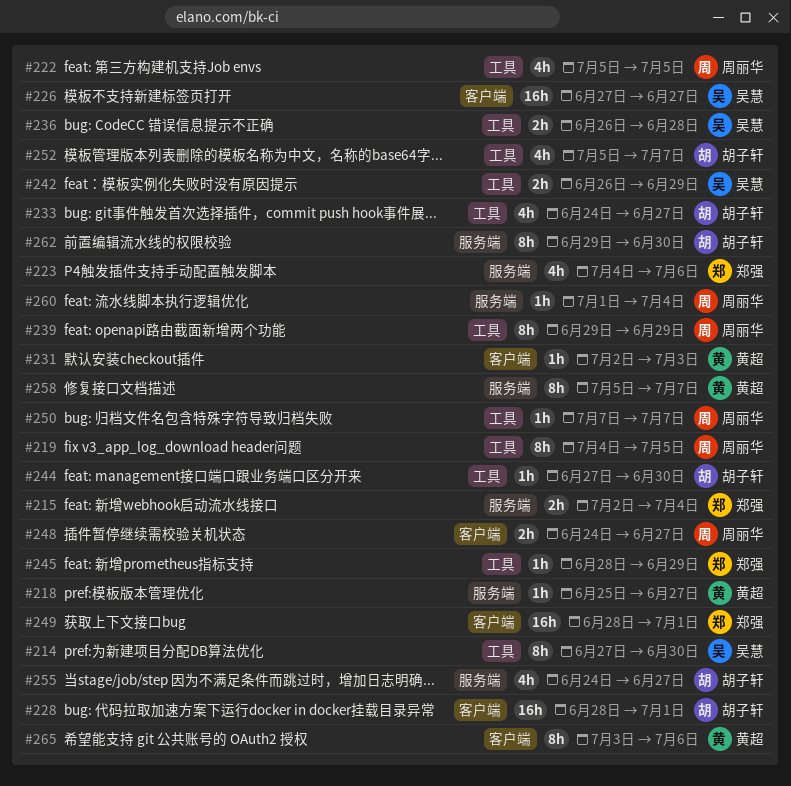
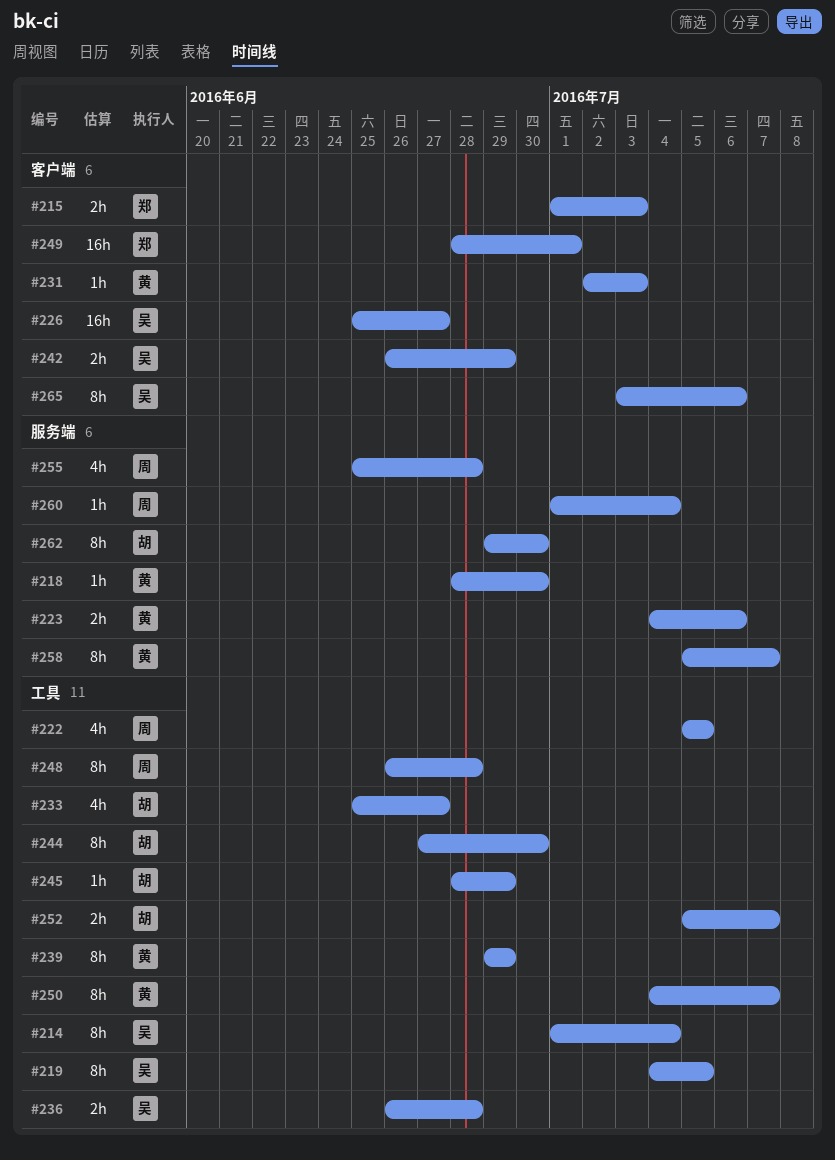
#214, start: Jun 27 -> Jul 1
#214, due: Jun 30 -> Jul 4
#215, label: 服务端 -> 客户端
#215, start: Jul 2 -> Jul 1
#215, due: Jul 4 -> Jul 3
#218, start: Jun 25 -> Jun 28
#218, due: Jun 27 -> Jun 30
#219, owner: 周丽华 -> 吴慧
#223, owner: 郑强 -> 黄超
#223, estimate: 4h -> 2h
#226, start: Jun 27 -> Jun 25
#228: present -> none
#233, start: Jun 24 -> Jun 25
#239, owner: 周丽华 -> 黄超
#242, label: 工具 -> 客户端
#244, estimate: 1h -> 8h
#245, owner: 郑强 -> 胡子轩
#248, label: 客户端 -> 工具
#248, estimate: 2h -> 8h
#248, start: Jun 24 -> Jun 26
#248, due: Jun 27 -> Jun 28
#250, owner: 周丽华 -> 黄超
#250, estimate: 1h -> 8h
#250, start: Jul 7 -> Jul 4
#252, estimate: 4h -> 2h
#255, owner: 胡子轩 -> 周丽华
#255, start: Jun 24 -> Jun 25
#255, due: Jun 27 -> Jun 28
#265, owner: 黄超 -> 吴慧

